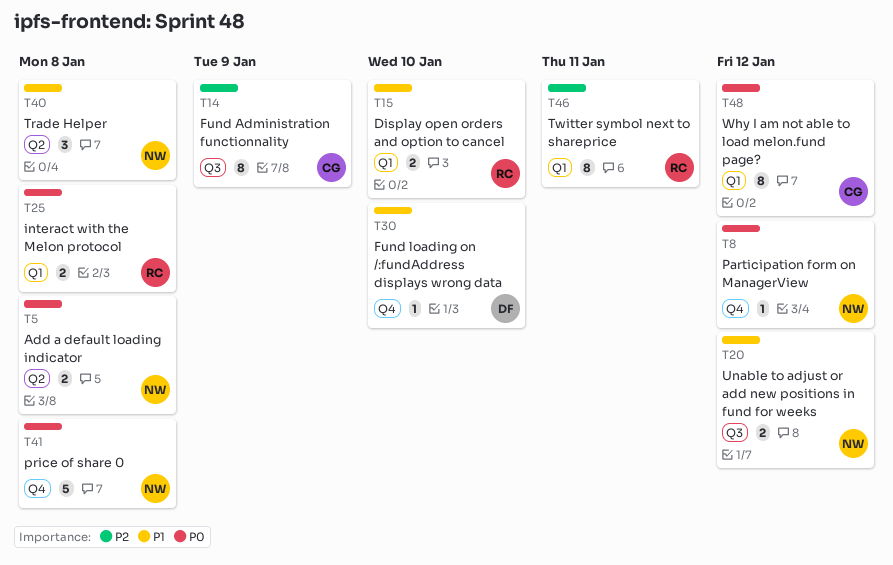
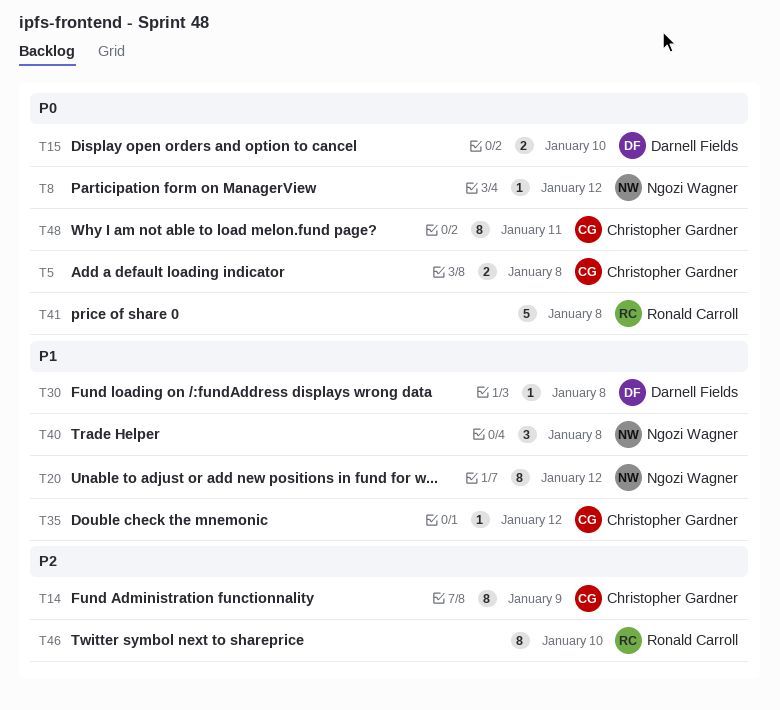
T5, owner: Ngozi Wagner -> Christopher Gardner
T15, owner: Ronald Carroll -> Darnell Fields
T15, priority: P1 -> P0
T20, estimate: 2 -> 8
T25: present -> none
T30, due: Jan 10 -> Jan 8
T35: none -> present
T41, owner: Ngozi Wagner -> Ronald Carroll
T46, due: Jan 11 -> Jan 10
T48, due: Jan 12 -> Jan 11

